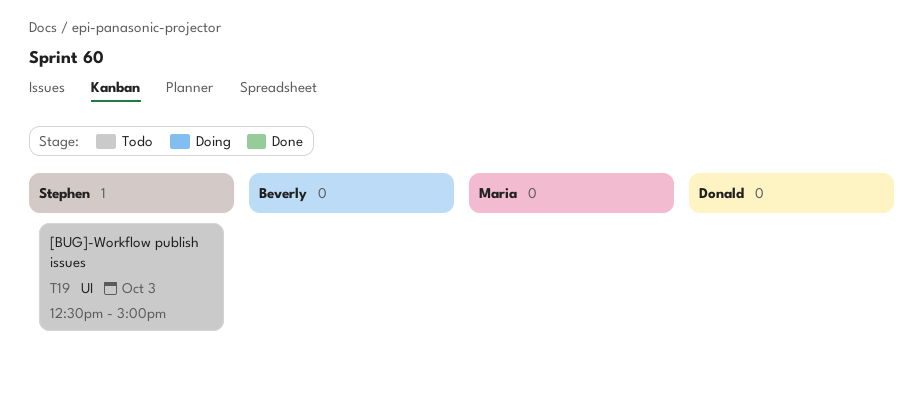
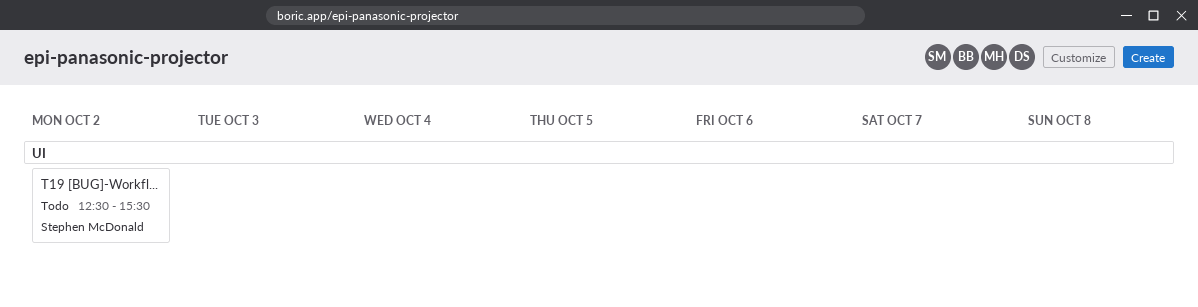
T19, day: Oct 3 -> Oct 2
T19, ends: 15:00 -> 15:30

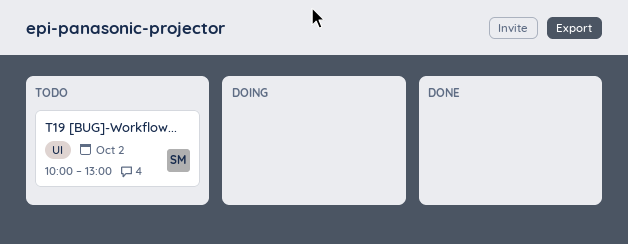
T19, begins: 12:30 -> 10:00
T19, ends: 15:30 -> 13:00

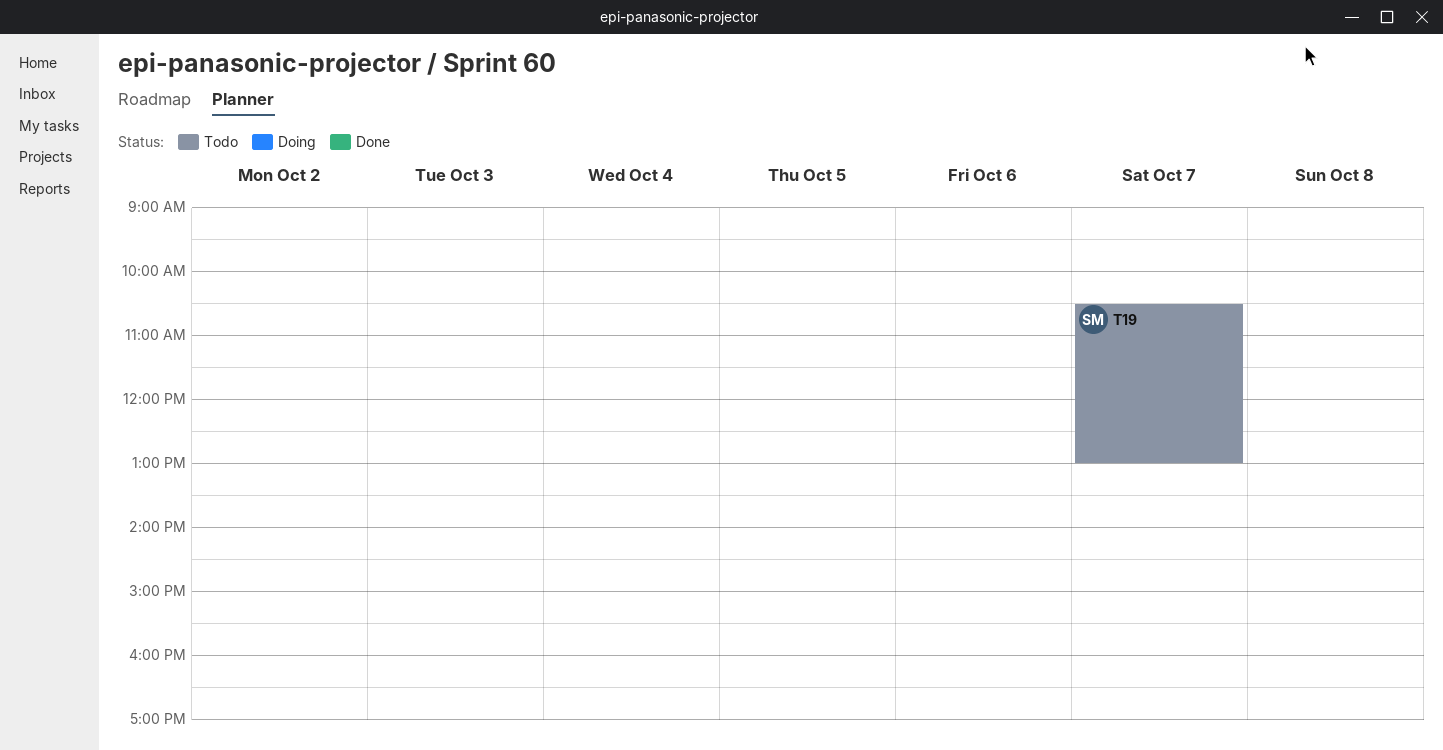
T19, day: Oct 2 -> Oct 7
T19, begins: 10:00 -> 10:30

